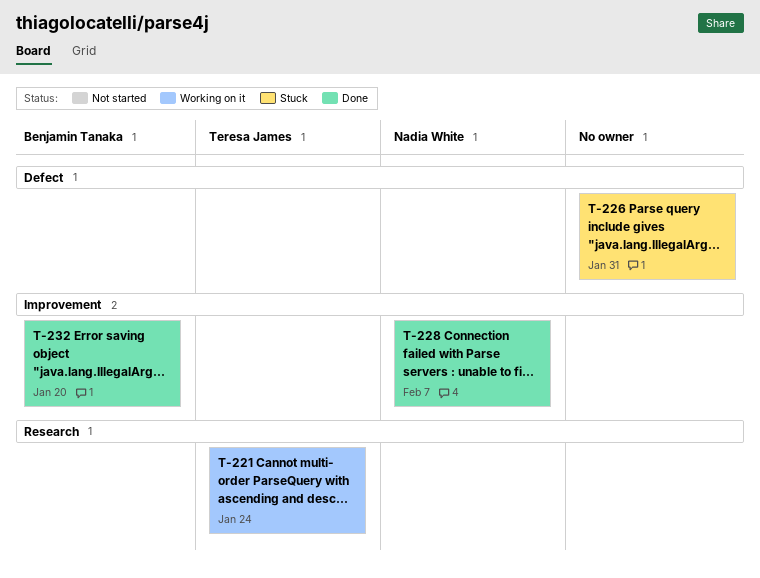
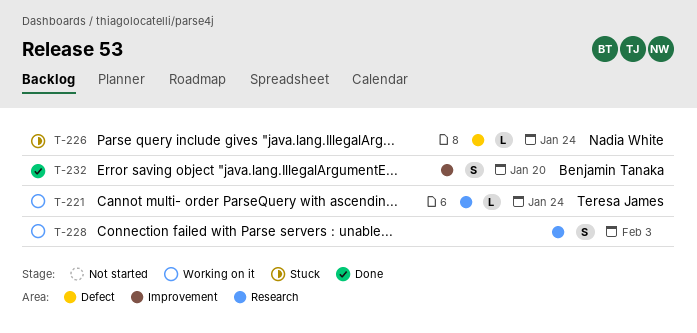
T-226, owner: none -> Nadia White
T-226, due: Jan 31 -> Jan 24
T-228, status: Done -> Working on it
T-228, owner: Nadia White -> none
T-228, label: Improvement -> Research
T-228, due: Feb 7 -> Feb 3

